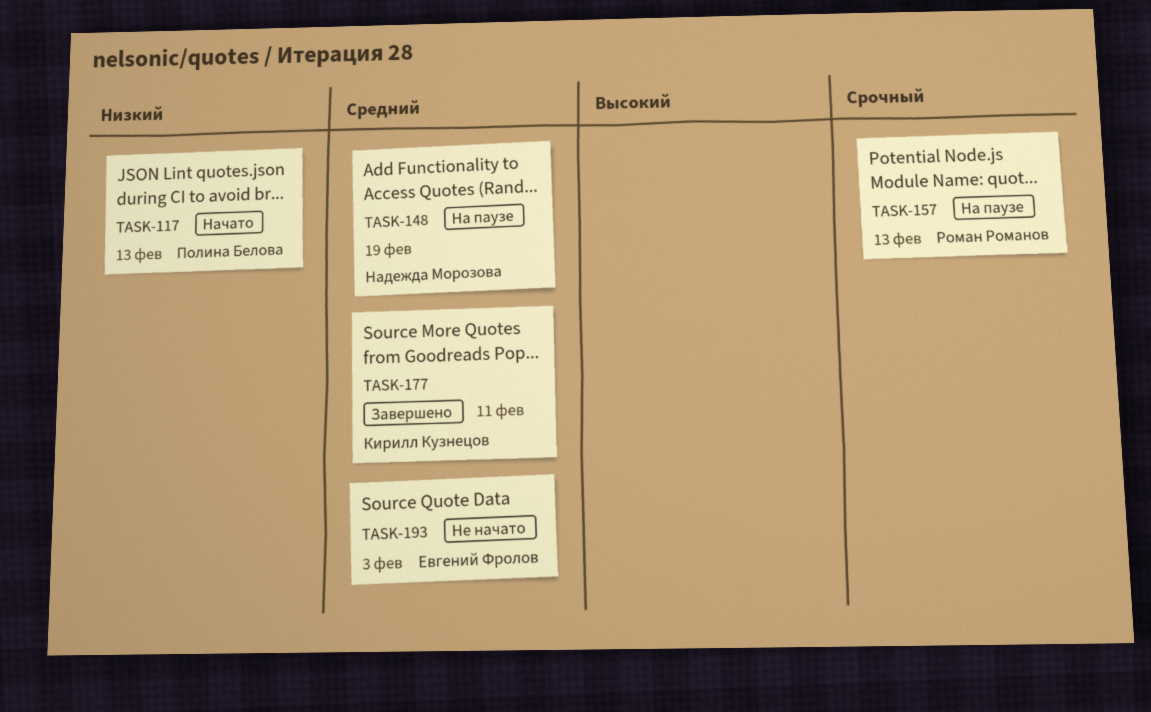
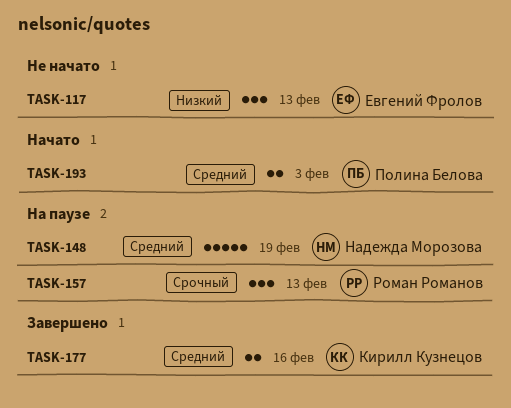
TASK-117, status: Начато -> Не начато
TASK-117, owner: Полина Белова -> Евгений Фролов
TASK-177, due: Feb 11 -> Feb 16
TASK-193, status: Не начато -> Начато
TASK-193, owner: Евгений Фролов -> Полина Белова

